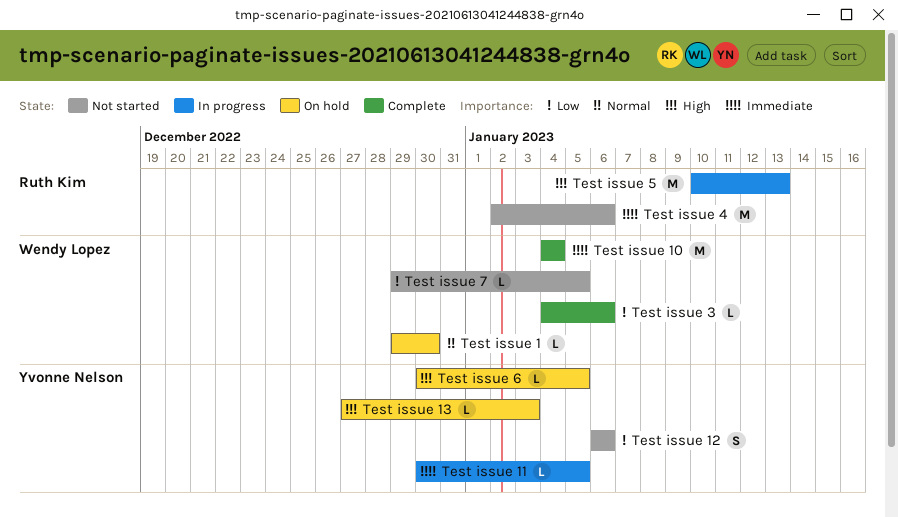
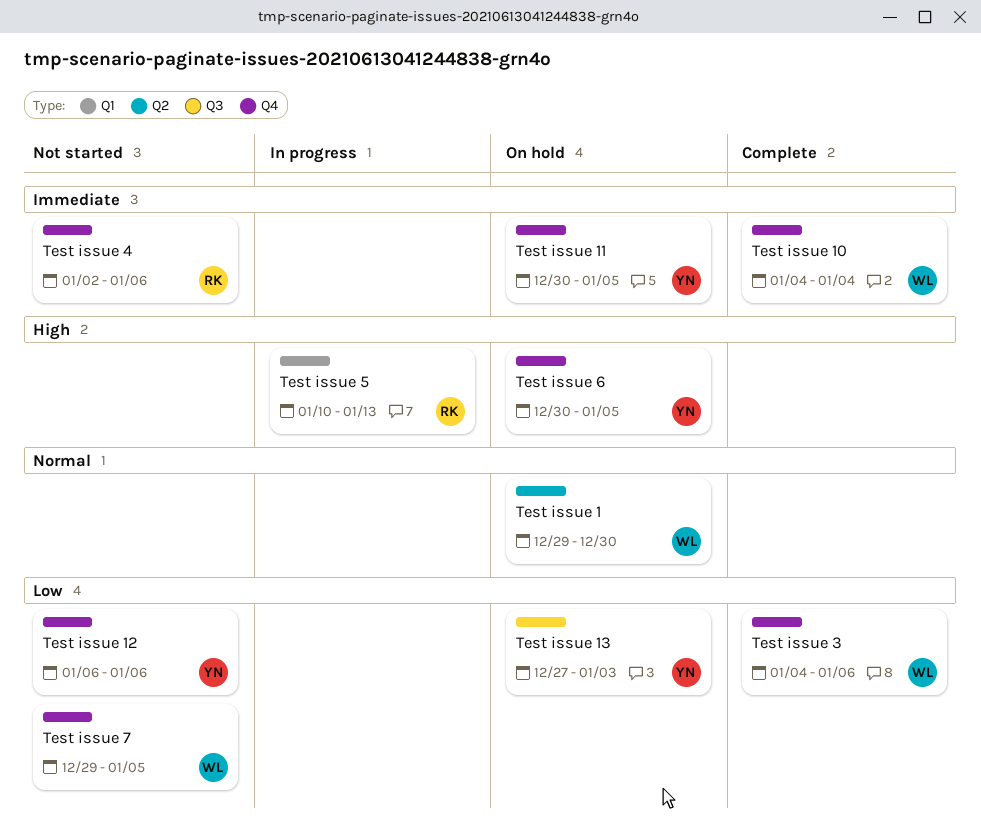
Test issue 11, status: In progress -> On hold
Test issue 13, priority: High -> Low

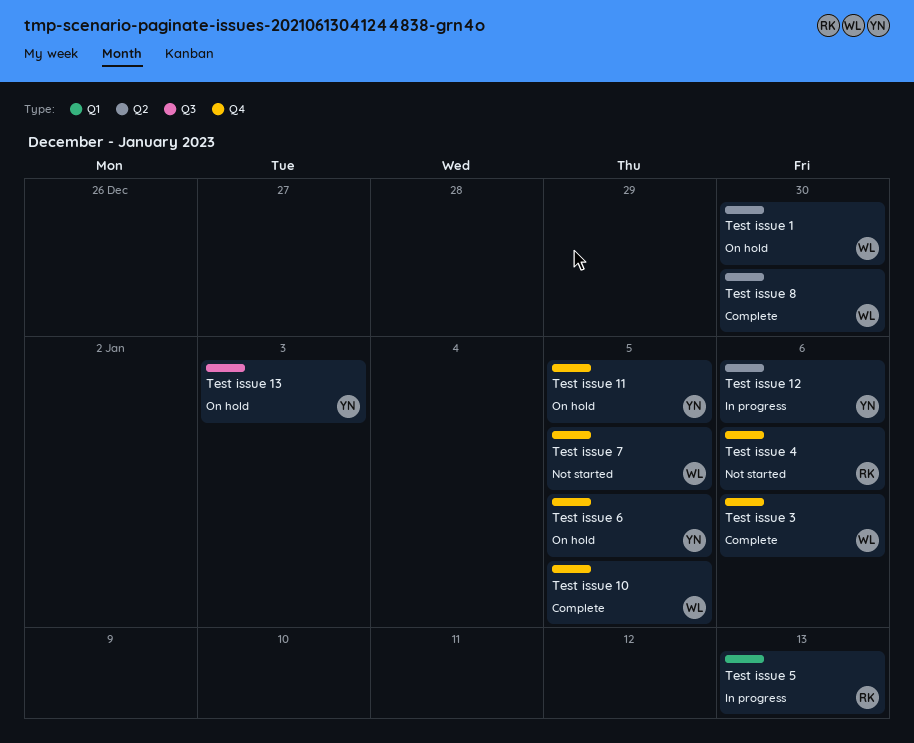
Test issue 10, due: Jan 4 -> Jan 5
Test issue 12, status: Not started -> In progress
Test issue 12, label: Q4 -> Q2
Test issue 8: none -> present

